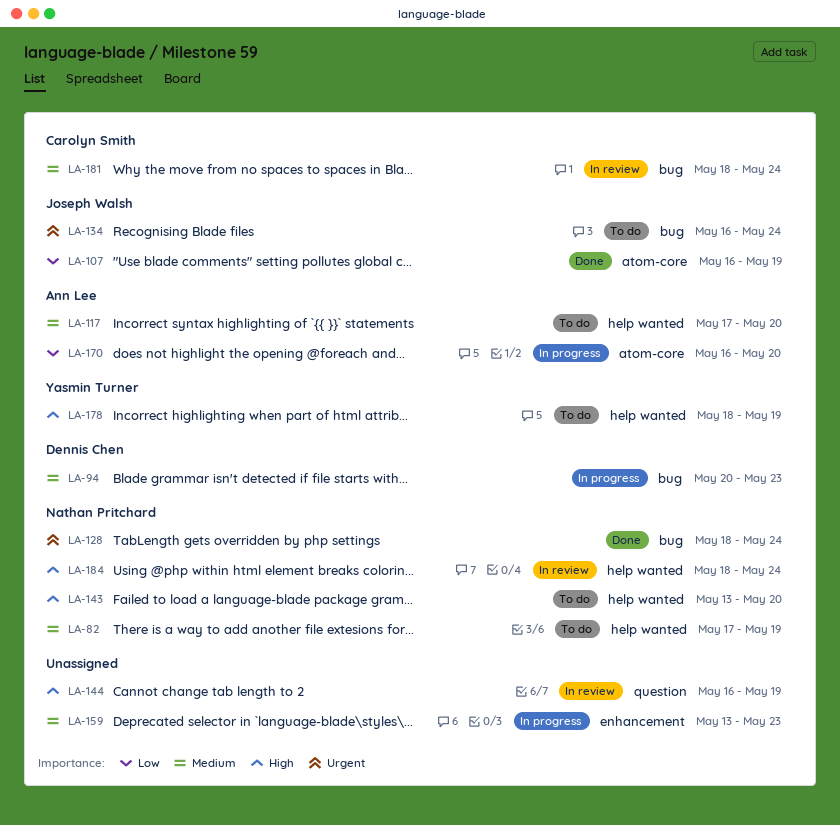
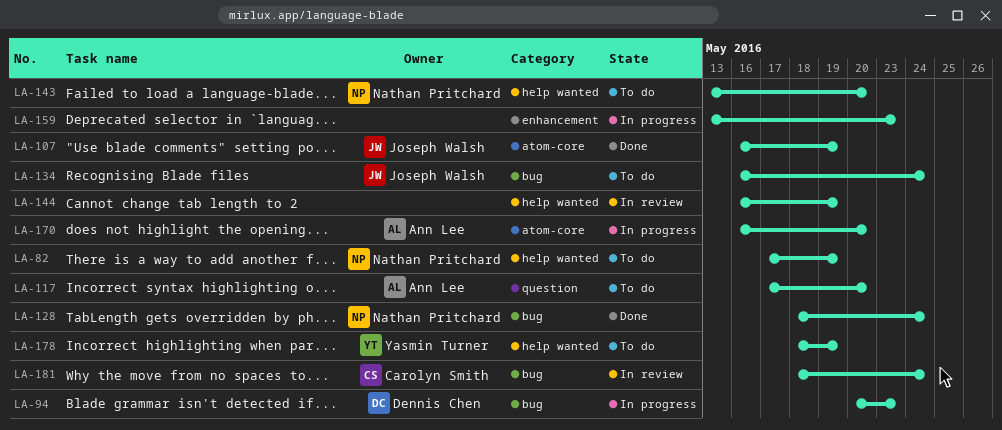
LA-117, label: help wanted -> question
LA-144, label: question -> help wanted
LA-184: present -> none

